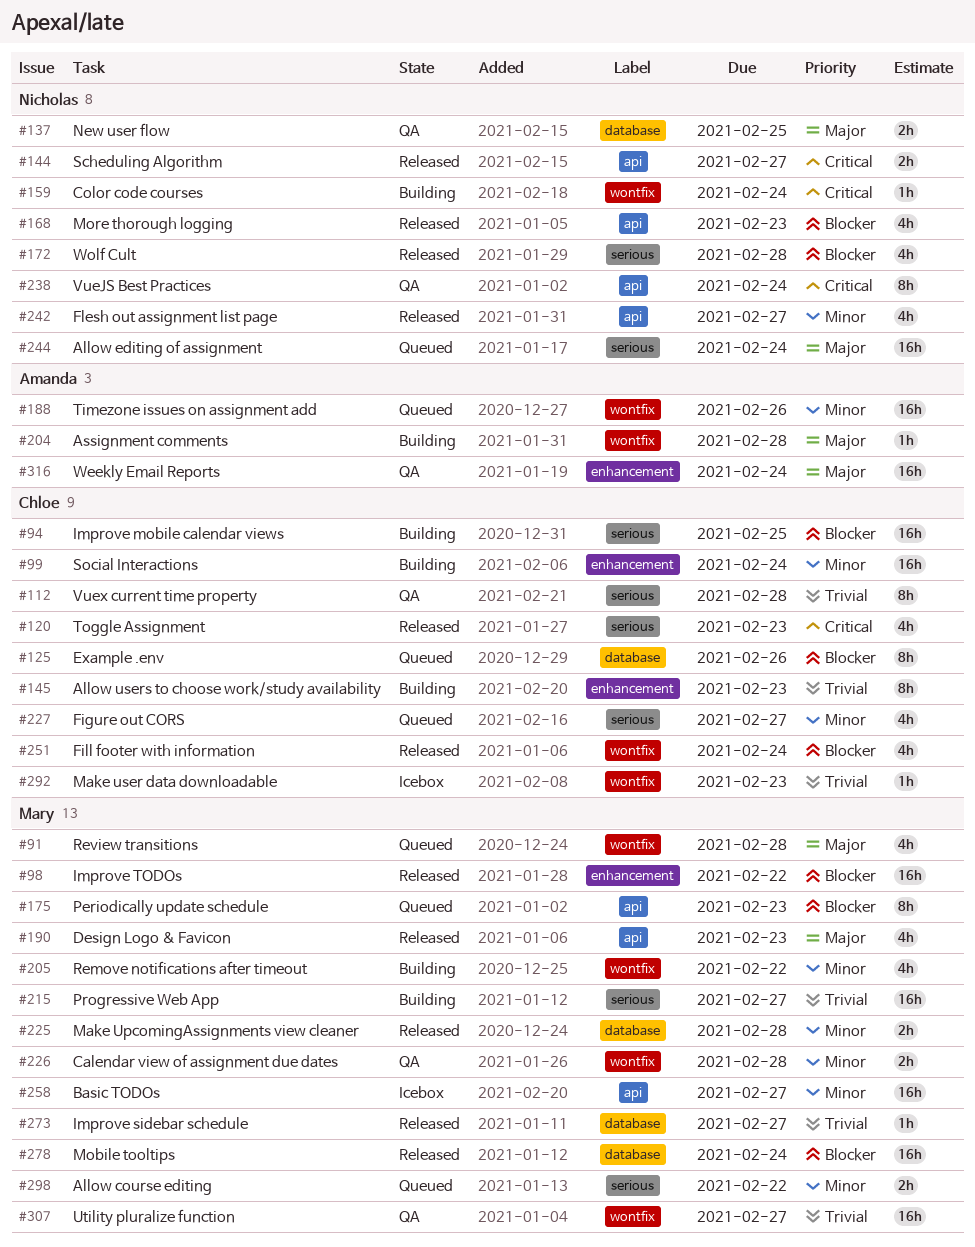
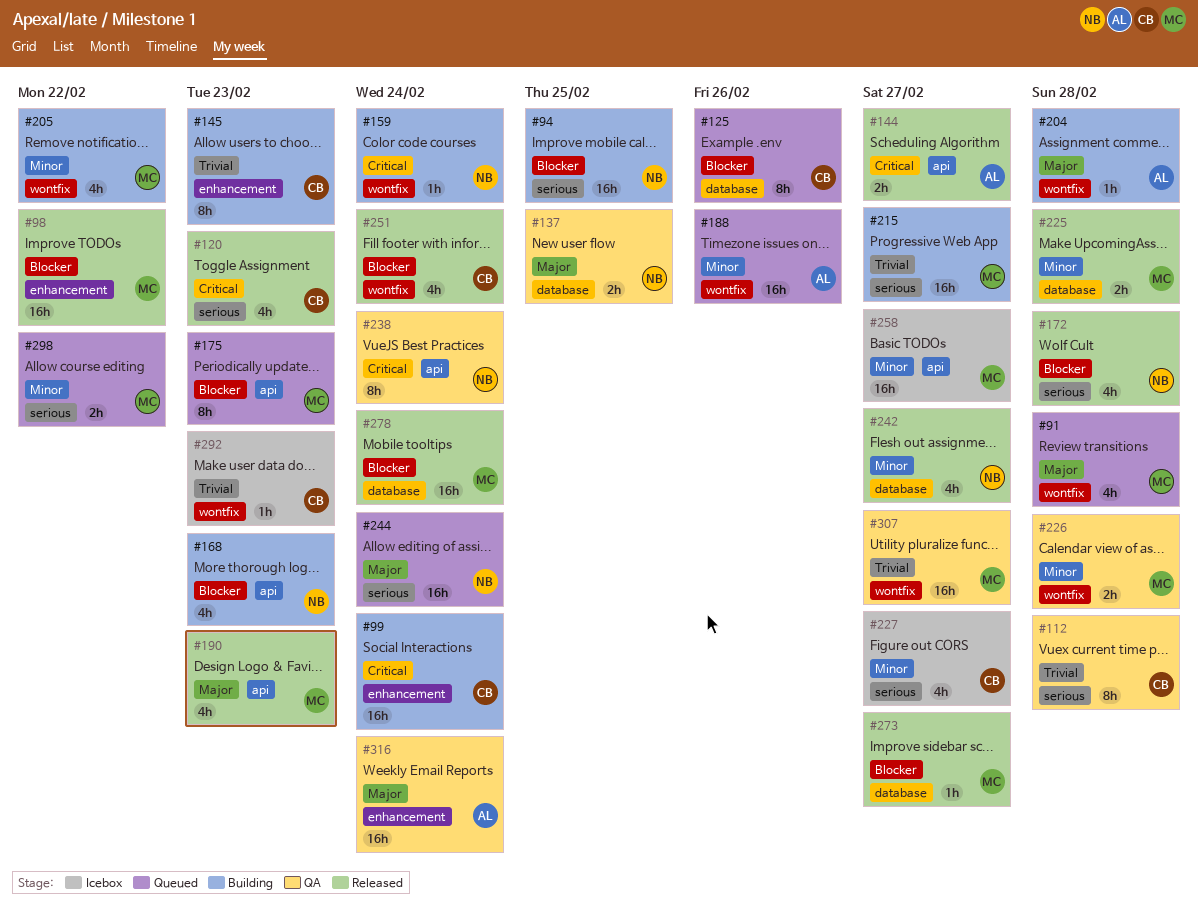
#94, owner: Chloe -> Nicholas
#99, priority: Minor -> Critical
#144, owner: Nicholas -> Amanda
#168, status: Released -> Building
#227, status: Queued -> Icebox
#242, label: api -> database
#273, priority: Trivial -> Blocker

